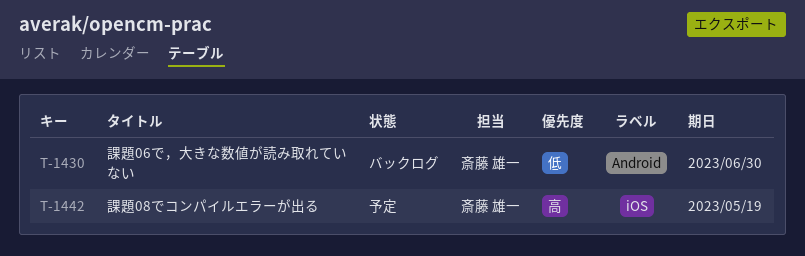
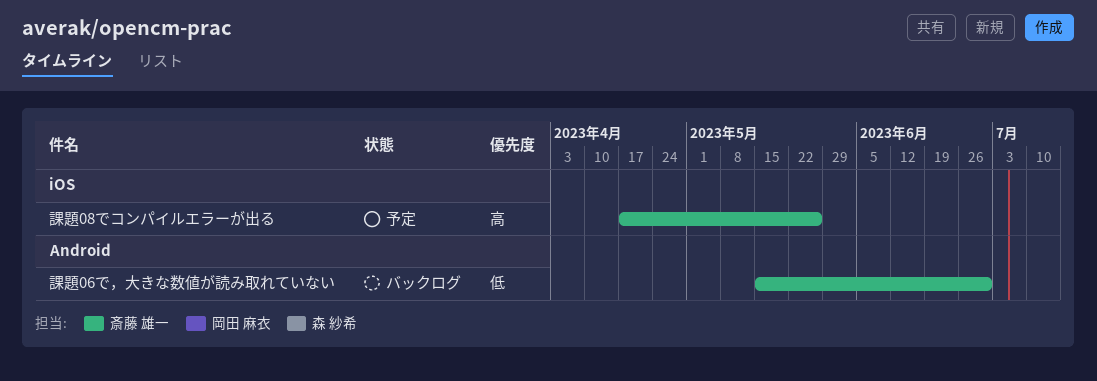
課題08でコンパイルエラーが出る, due: May 19 -> May 26

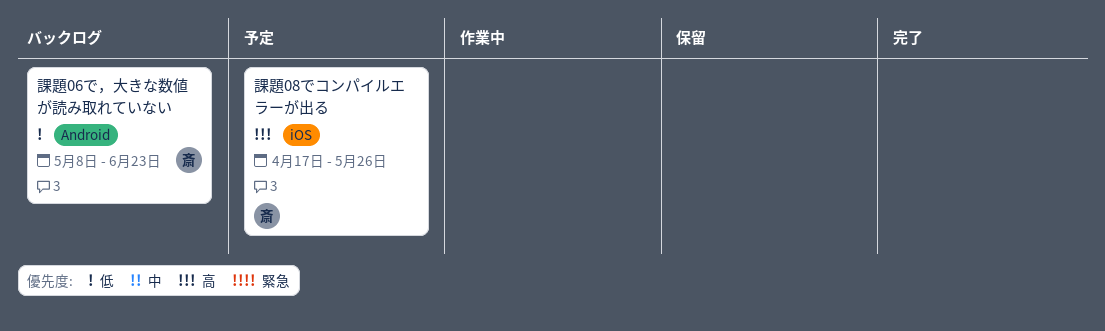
課題06で，大きな数値が読み取れていない, start: May 15 -> May 8
課題06で，大きな数値が読み取れていない, due: Jun 30 -> Jun 23

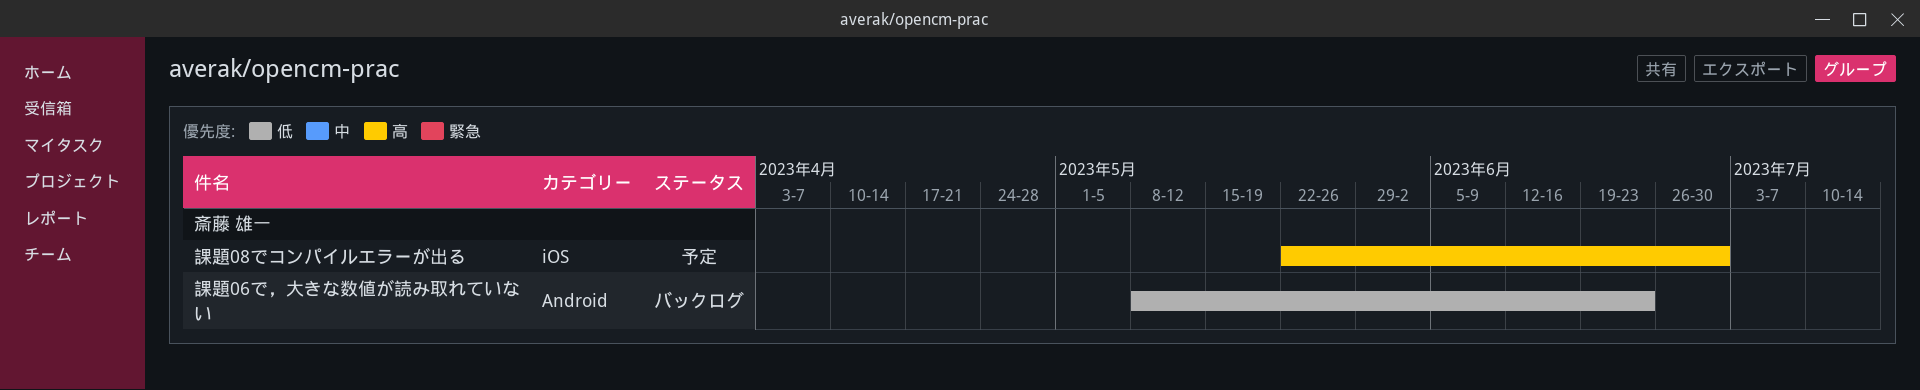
課題08でコンパイルエラーが出る, start: Apr 17 -> May 22
課題08でコンパイルエラーが出る, due: May 26 -> Jun 30

